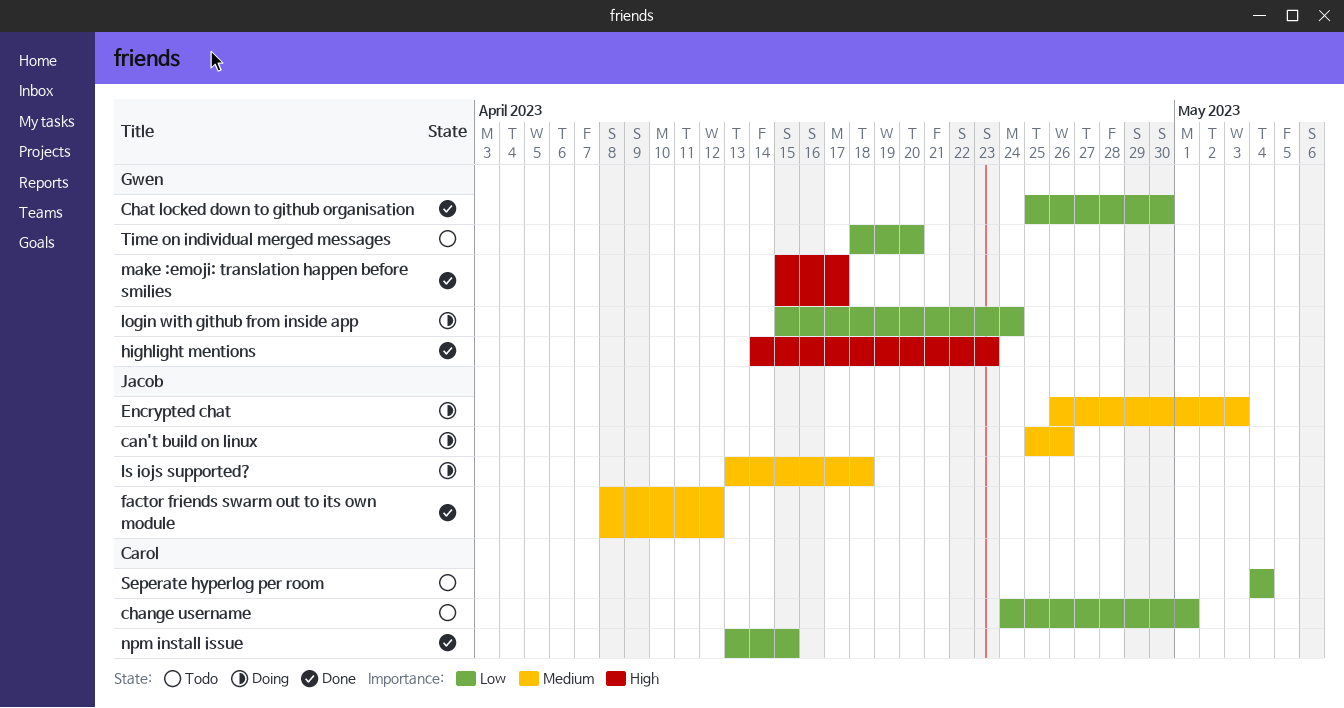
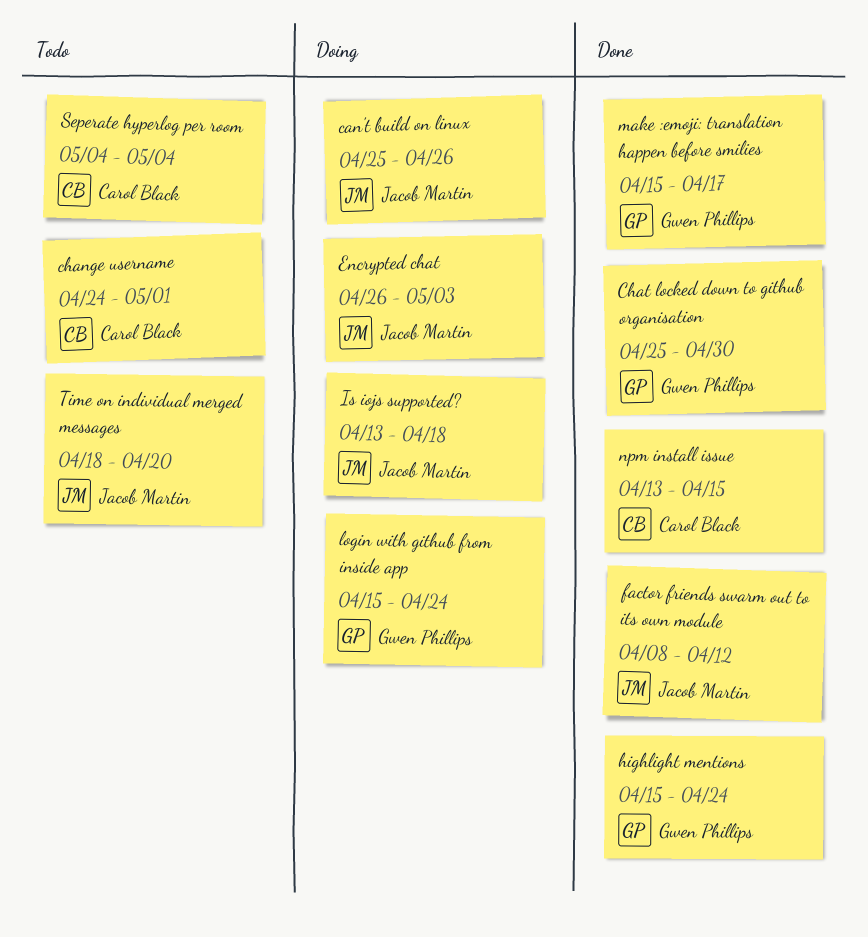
highlight mentions, start: Apr 14 -> Apr 15
highlight mentions, due: Apr 23 -> Apr 24
Time on individual merged messages, owner: Gwen Phillips -> Jacob Martin

